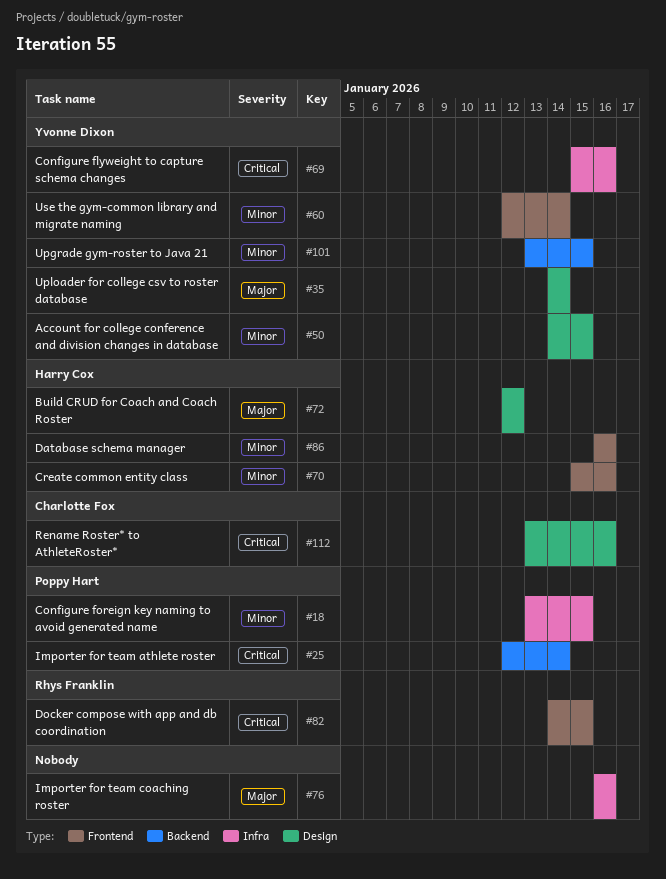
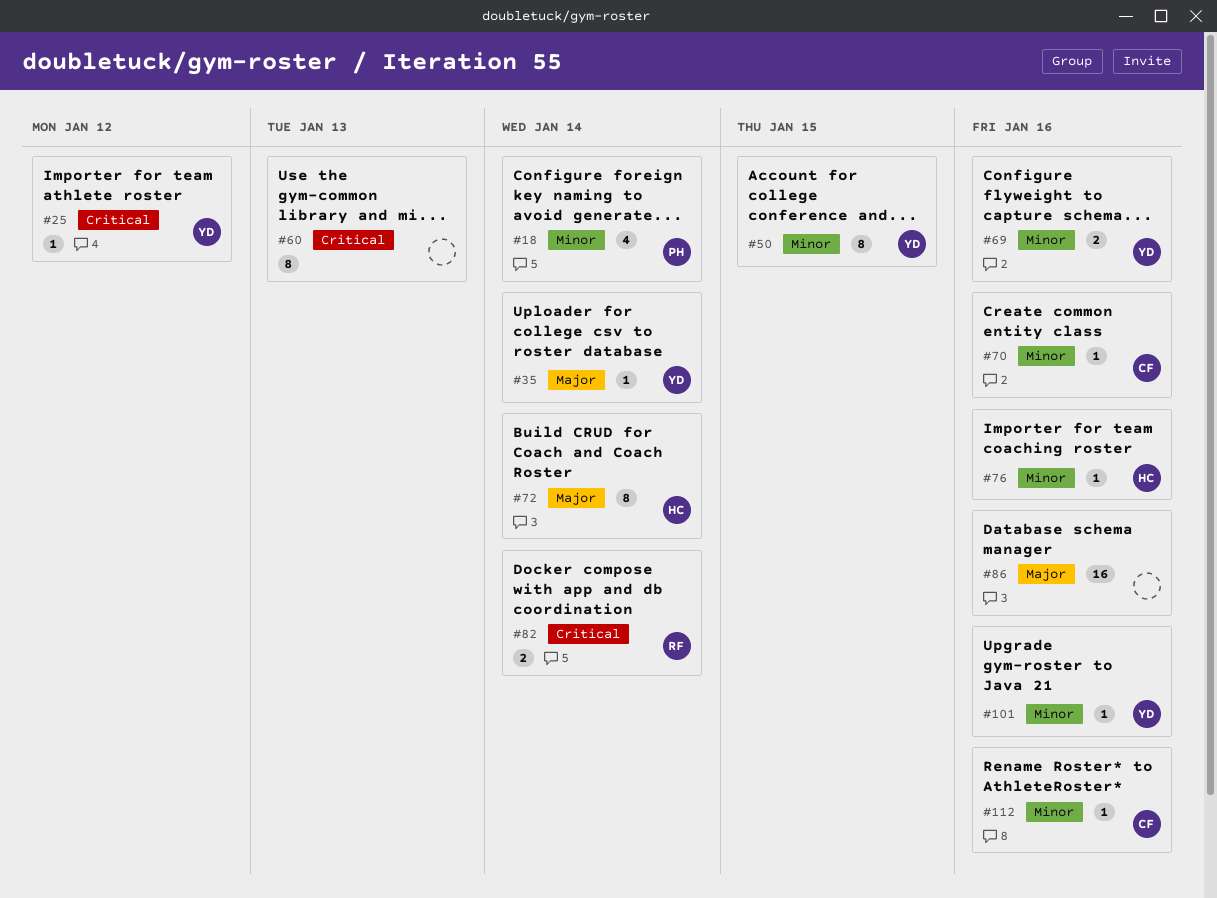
#18, due: Jan 15 -> Jan 14
#25, owner: Poppy Hart -> Yvonne Dixon
#25, due: Jan 14 -> Jan 12
#60, owner: Yvonne Dixon -> none
#60, priority: Minor -> Critical
#60, due: Jan 14 -> Jan 13
#69, priority: Critical -> Minor
#70, owner: Harry Cox -> Charlotte Fox
#72, due: Jan 12 -> Jan 14
#76, owner: none -> Harry Cox
#76, priority: Major -> Minor
#82, due: Jan 15 -> Jan 14
#86, owner: Harry Cox -> none
#86, priority: Minor -> Major
#101, due: Jan 15 -> Jan 16
#112, priority: Critical -> Minor

